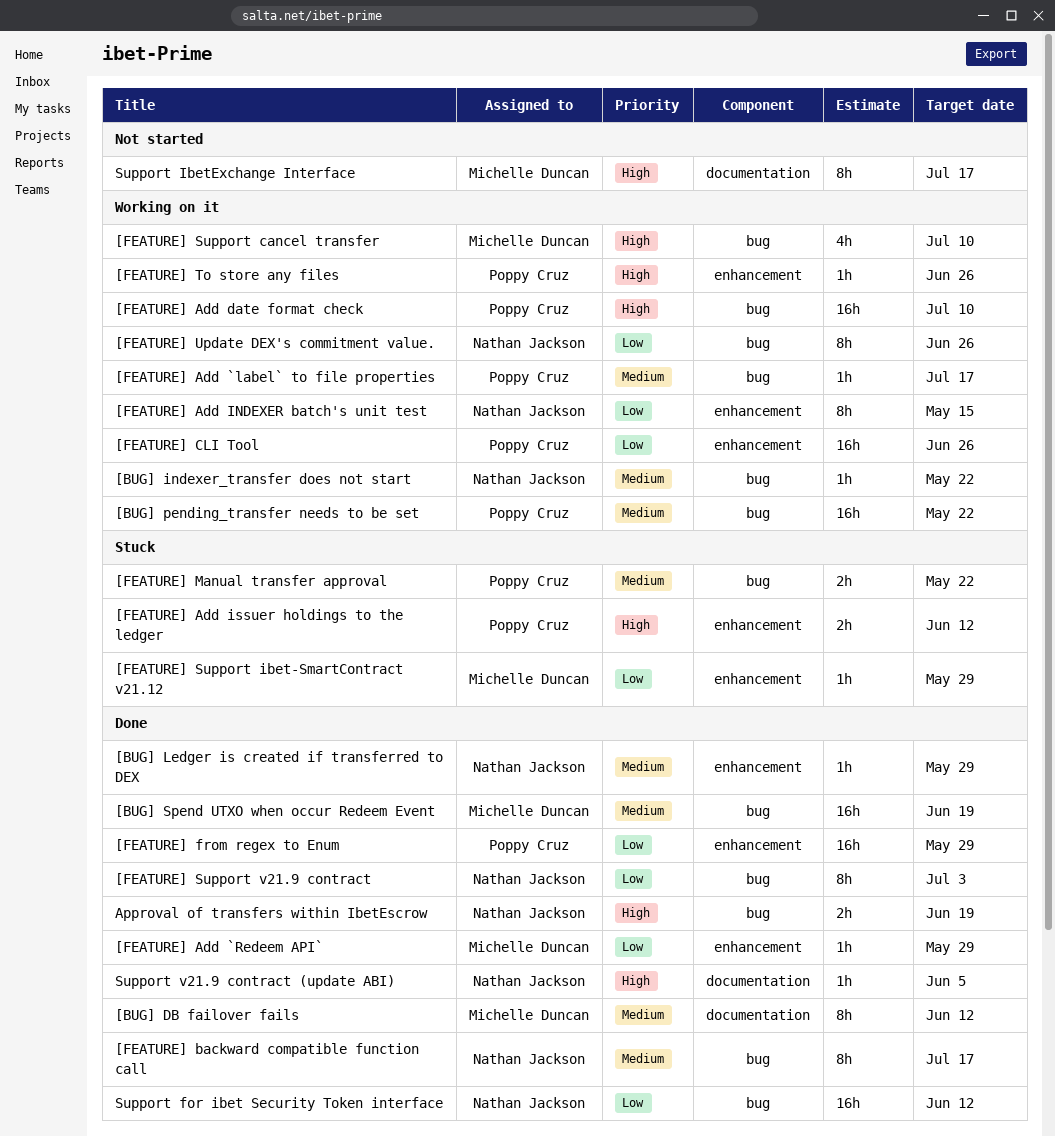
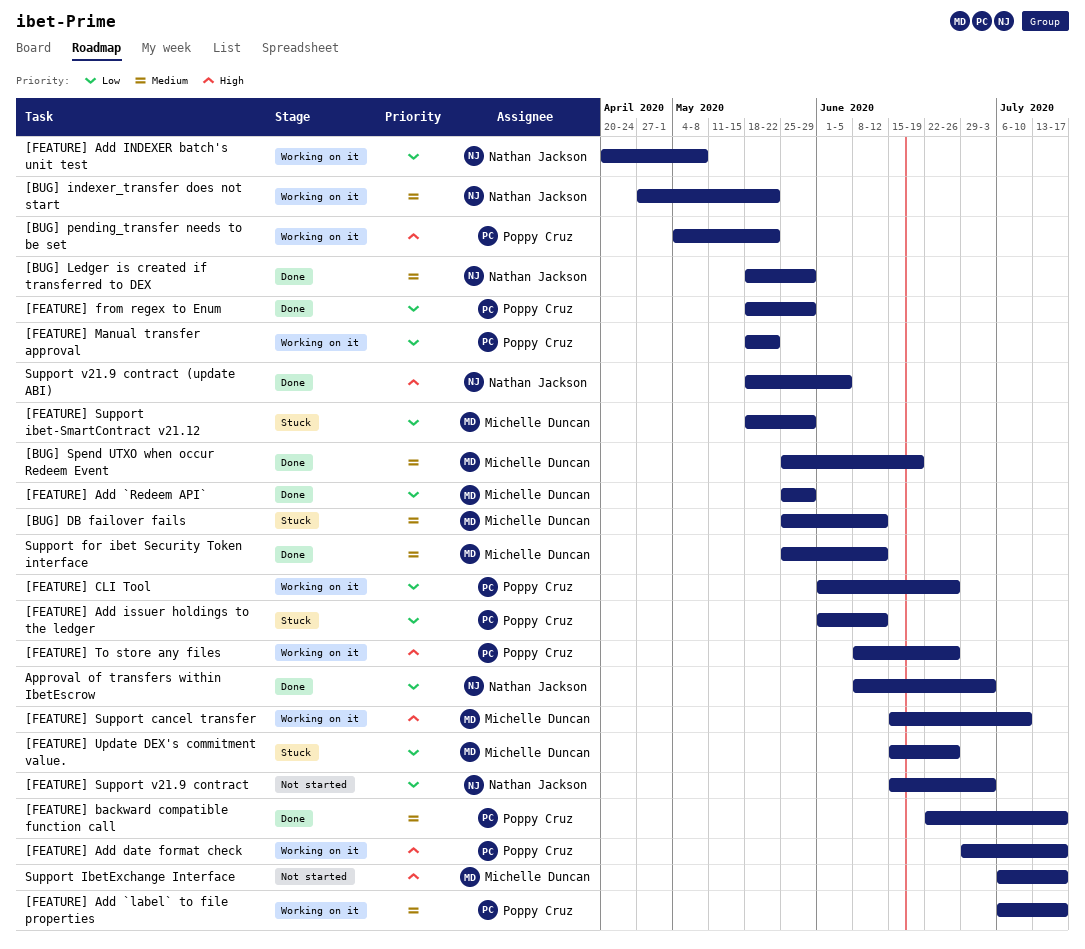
[BUG] DB failover fails, status: Done -> Stuck
[BUG] pending_transfer needs to be set, priority: Medium -> High
[FEATURE] Add date format check, due: Jul 10 -> Jul 17
[FEATURE] Add INDEXER batch's unit test, due: May 15 -> May 8
[FEATURE] Add issuer holdings to the ledger, priority: High -> Low
[FEATURE] backward compatible function call, owner: Nathan Jackson -> Poppy Cruz
[FEATURE] Manual transfer approval, status: Stuck -> Working on it
[FEATURE] Manual transfer approval, priority: Medium -> Low
[FEATURE] Support v21.9 contract, status: Done -> Not started
[FEATURE] Update DEX's commitment value., status: Working on it -> Stuck
[FEATURE] Update DEX's commitment value., owner: Nathan Jackson -> Michelle Duncan
Approval of transfers within IbetEscrow, priority: High -> Low
Approval of transfers within IbetEscrow, due: Jun 19 -> Jul 3
Support for ibet Security Token interface, owner: Nathan Jackson -> Michelle Duncan
Support for ibet Security Token interface, priority: Low -> Medium

